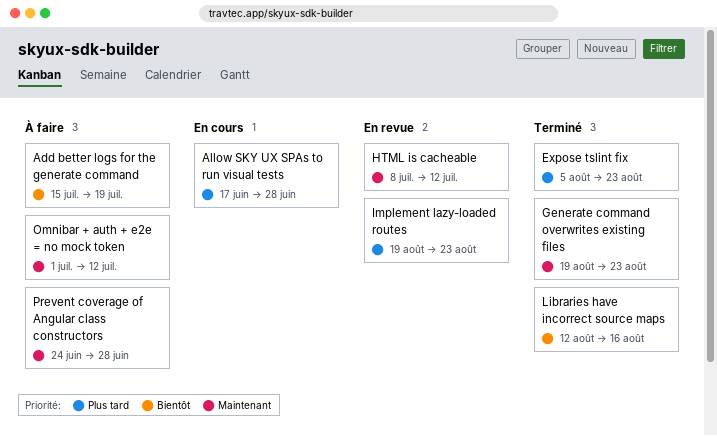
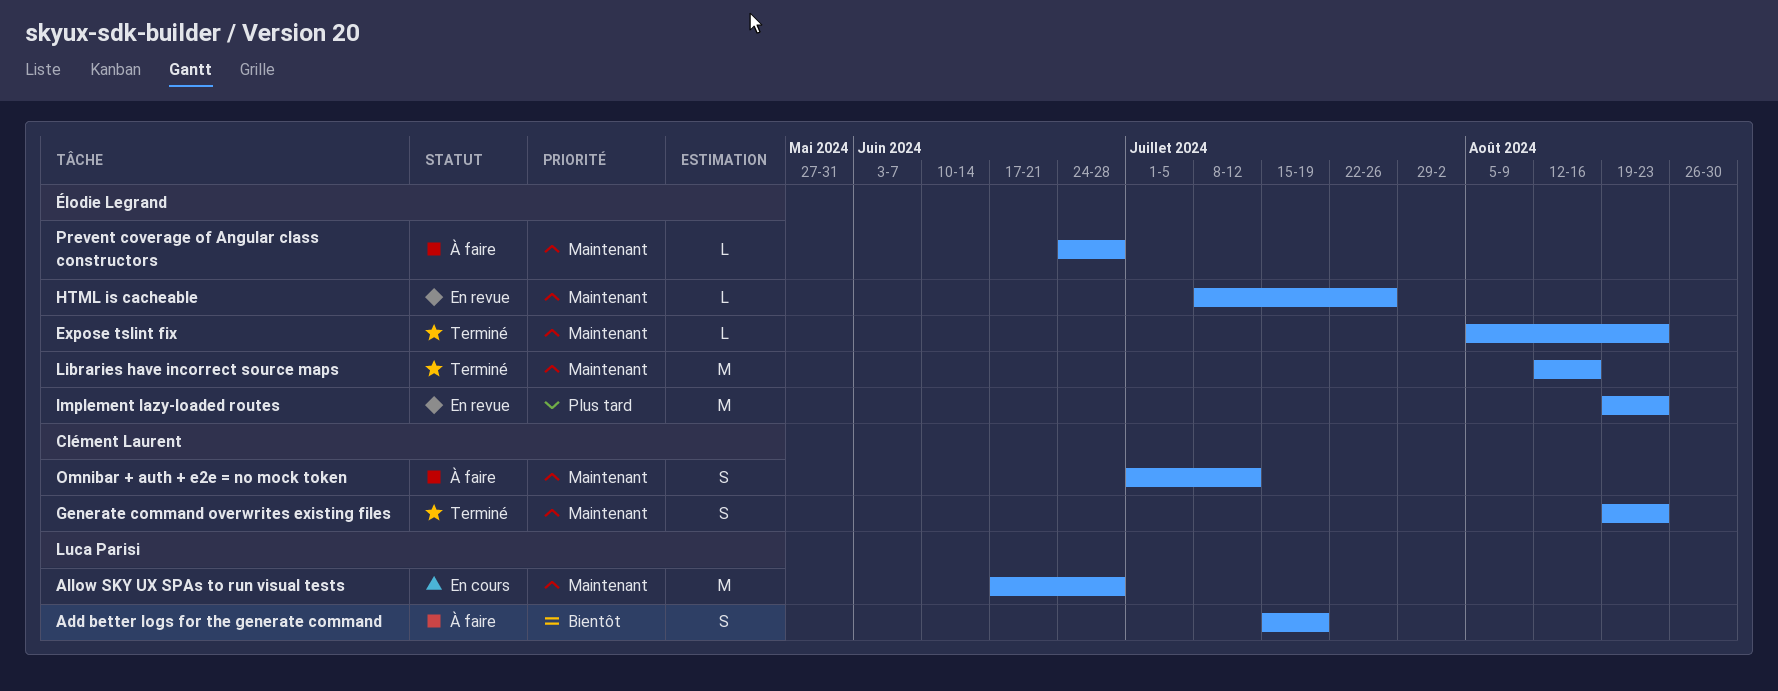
Allow SKY UX SPAs to run visual tests, priority: Plus tard -> Maintenant
Expose tslint fix, priority: Plus tard -> Maintenant
HTML is cacheable, due: Jul 12 -> Jul 26
Libraries have incorrect source maps, priority: Bientôt -> Maintenant

